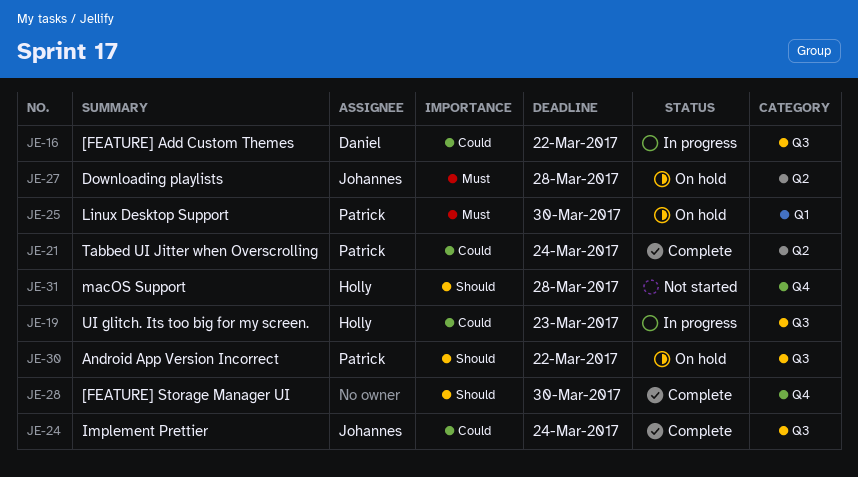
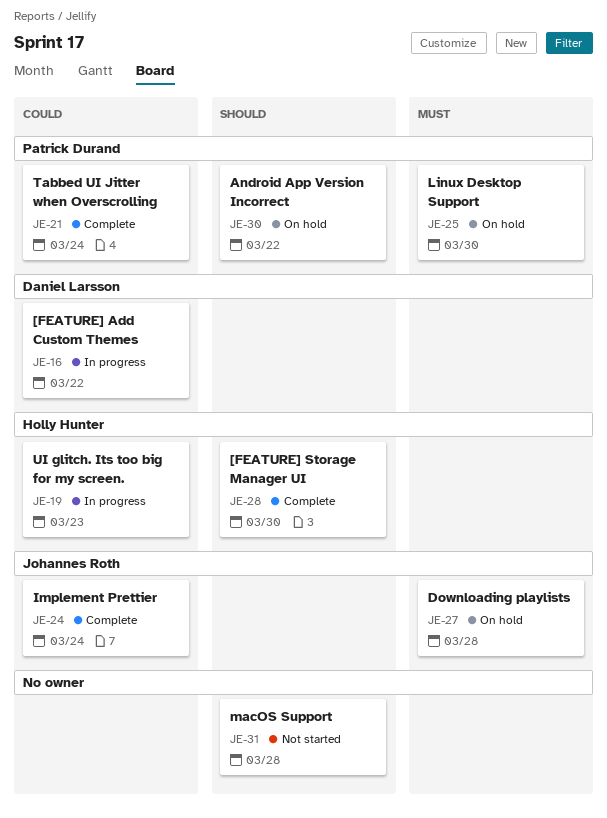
JE-28, owner: none -> Holly Hunter
JE-31, owner: Holly Hunter -> none

